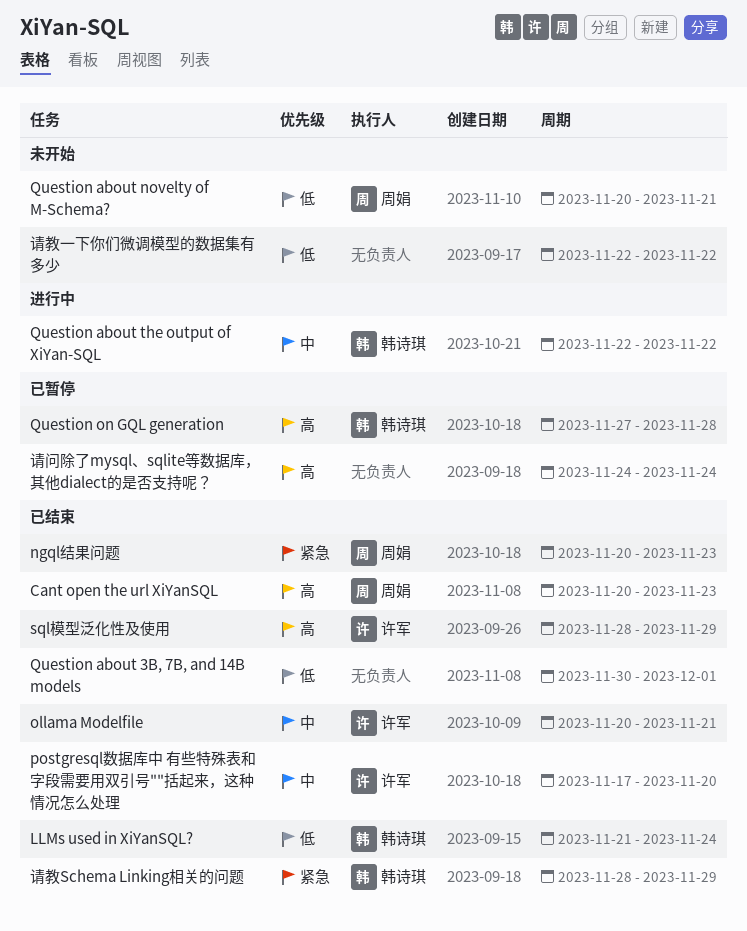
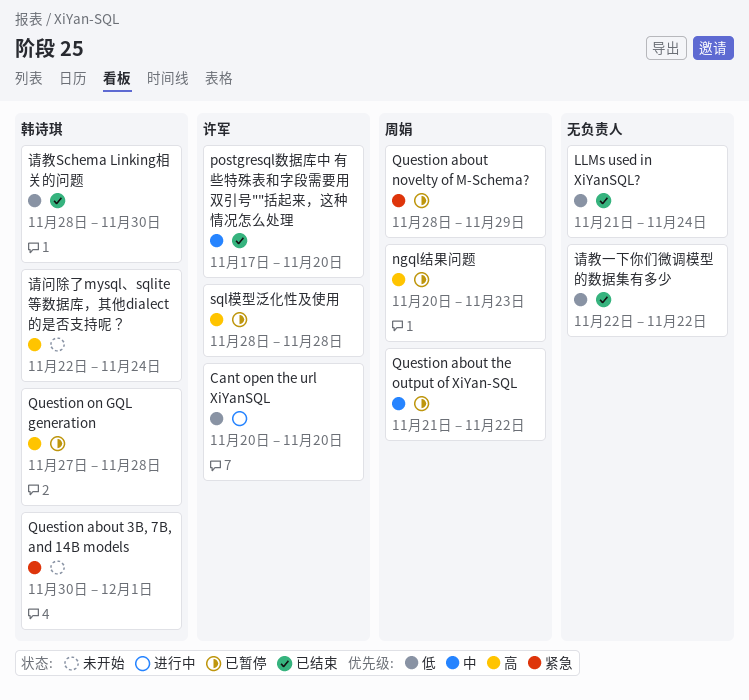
Cant open the url XiYanSQL, status: 已结束 -> 进行中
Cant open the url XiYanSQL, owner: 周娟 -> 许军
Cant open the url XiYanSQL, priority: 高 -> 低
Cant open the url XiYanSQL, due: Nov 23 -> Nov 20
LLMs used in XiYanSQL?, owner: 韩诗琪 -> none
ngql结果问题, status: 已结束 -> 已暂停
ngql结果问题, priority: 紧急 -> 高
ollama Modelfile: present -> none
Question about 3B, 7B, and 14B models, status: 已结束 -> 未开始
Question about 3B, 7B, and 14B models, owner: none -> 韩诗琪
Question about 3B, 7B, and 14B models, priority: 低 -> 紧急
Question about novelty of M-Schema?, status: 未开始 -> 已暂停
Question about novelty of M-Schema?, priority: 低 -> 紧急
Question about novelty of M-Schema?, start: Nov 20 -> Nov 28
Question about novelty of M-Schema?, due: Nov 21 -> Nov 29
Question about the output of XiYan-SQL, status: 进行中 -> 已暂停
Question about the output of XiYan-SQL, owner: 韩诗琪 -> 周娟
Question about the output of XiYan-SQL, start: Nov 22 -> Nov 21
sql模型泛化性及使用, status: 已结束 -> 已暂停
sql模型泛化性及使用, due: Nov 29 -> Nov 28
请教Schema Linking相关的问题, priority: 紧急 -> 低
请教Schema Linking相关的问题, due: Nov 29 -> Nov 30
请教一下你们微调模型的数据集有多少, status: 未开始 -> 已结束
请问除了mysql、sqlite等数据库，其他dialect的是否支持呢？, status: 已暂停 -> 未开始
请问除了mysql、sqlite等数据库，其他dialect的是否支持呢？, owner: none -> 韩诗琪
请问除了mysql、sqlite等数据库，其他dialect的是否支持呢？, start: Nov 24 -> Nov 22

